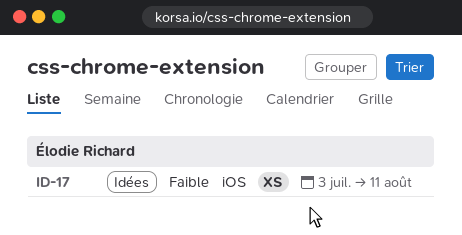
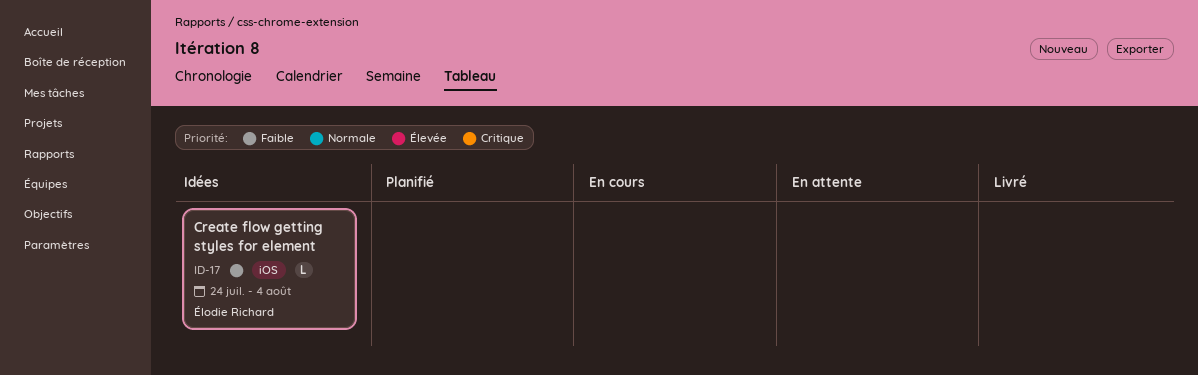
ID-17, estimate: XS -> L
ID-17, start: Jul 3 -> Jul 24
ID-17, due: Aug 11 -> Aug 4

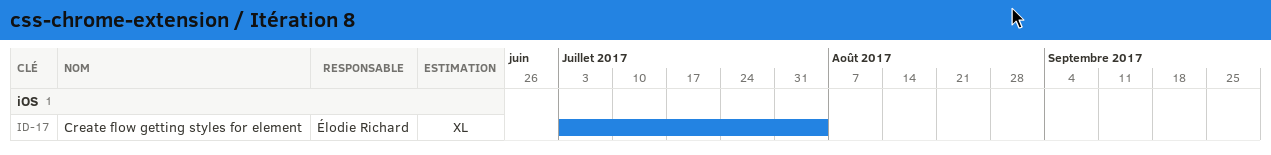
ID-17, estimate: L -> XL
ID-17, start: Jul 24 -> Jul 3

